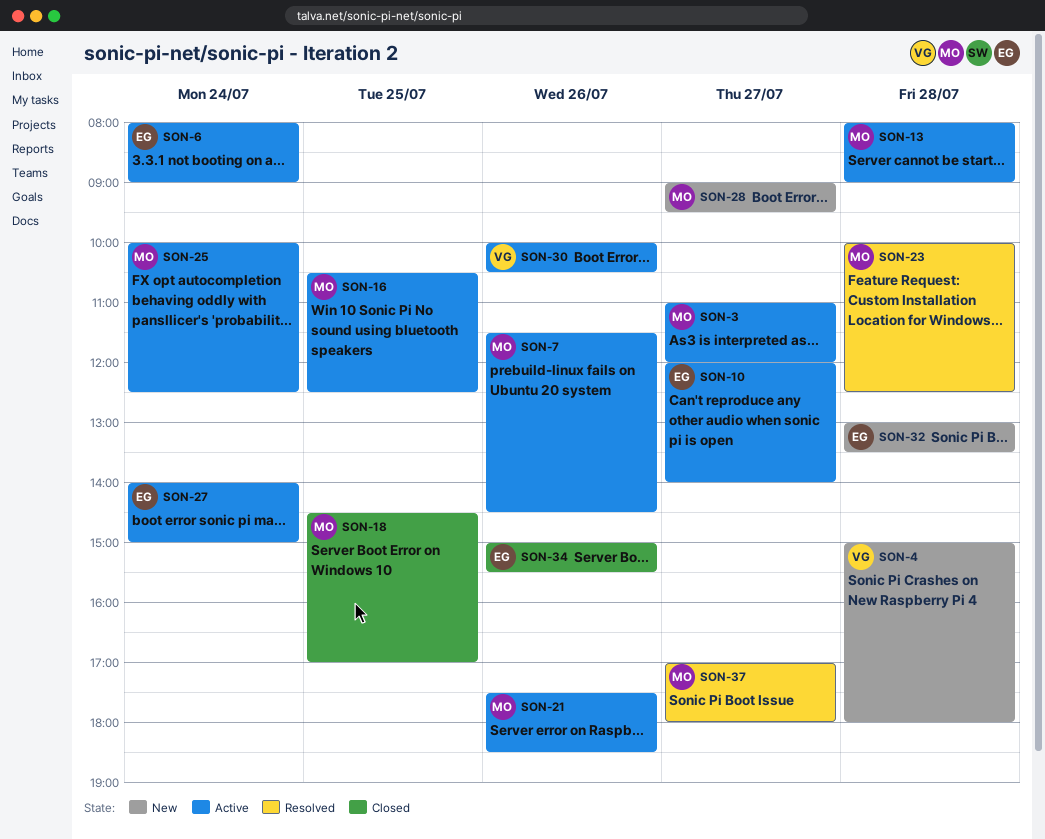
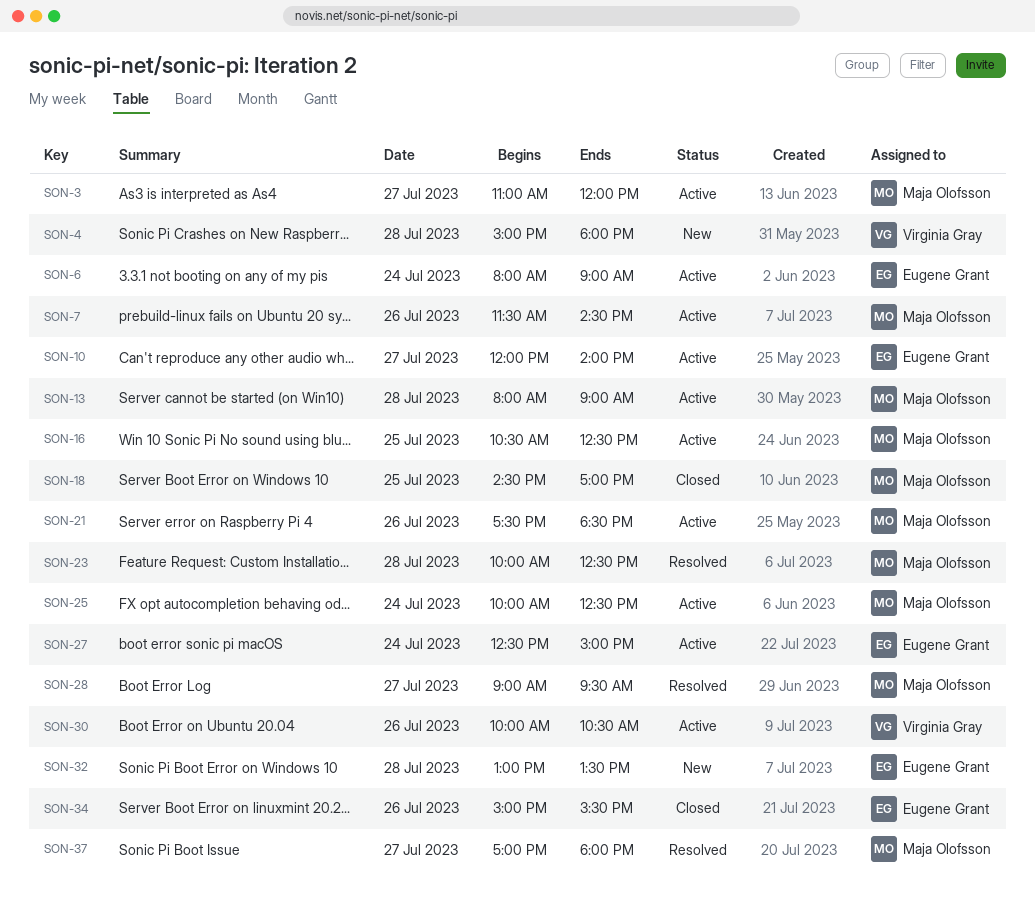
SON-27, begins: 14:00 -> 12:30
SON-28, status: New -> Resolved

